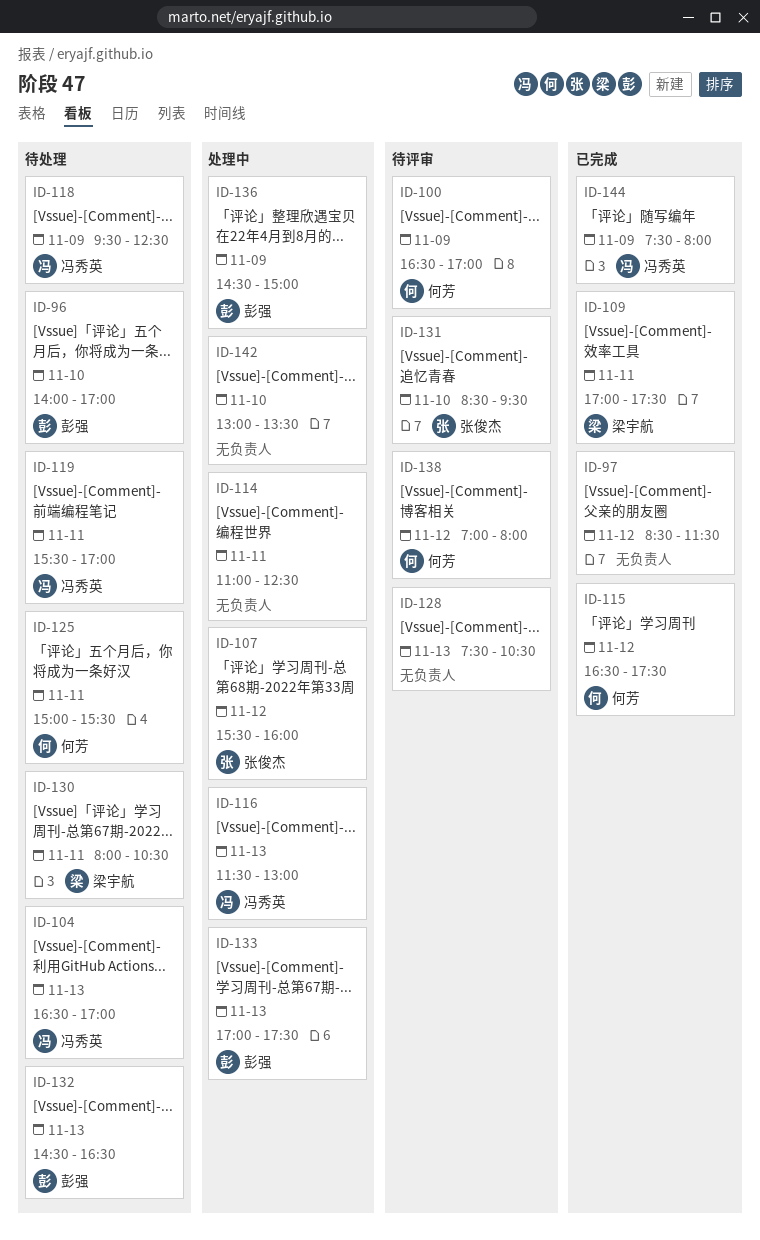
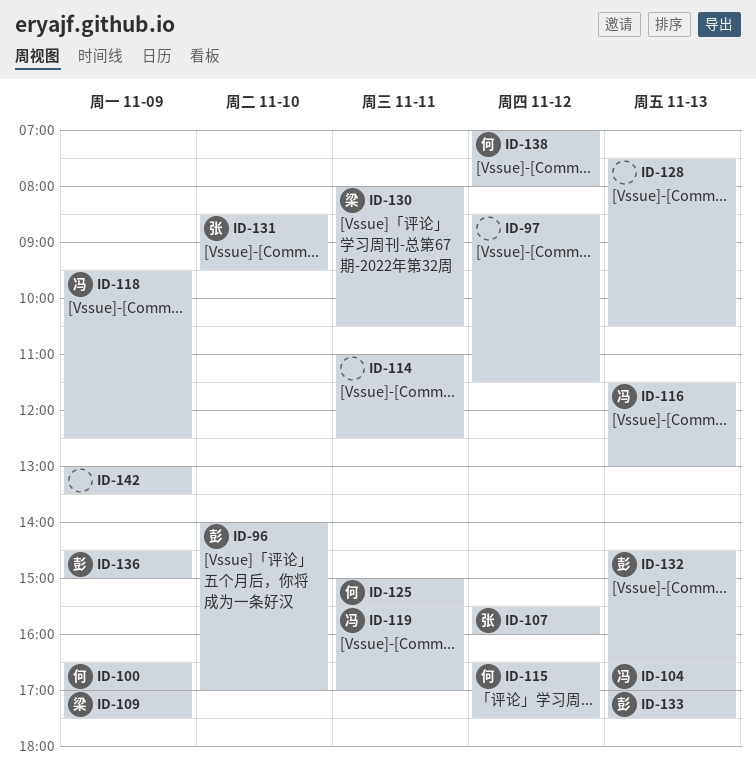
ID-109, day: Nov 11 -> Nov 9
ID-142, day: Nov 10 -> Nov 9
ID-144: present -> none

